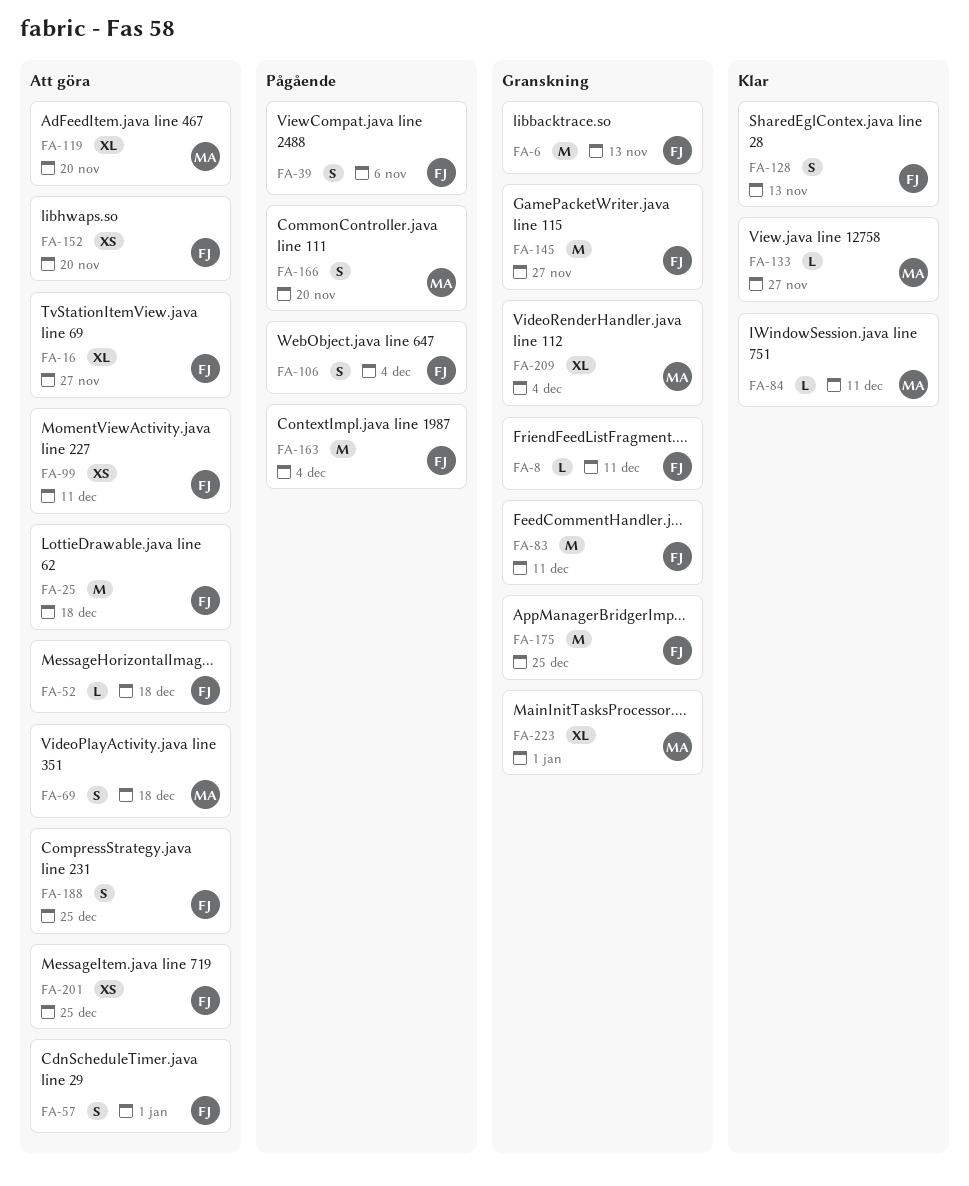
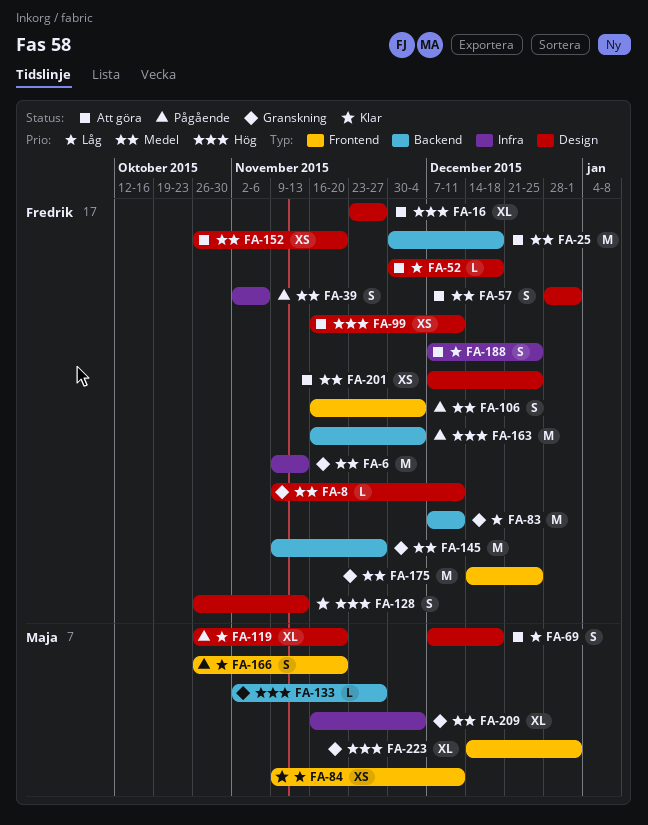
FA-84, estimate: L -> XS
FA-119, status: Att göra -> Pågående
FA-133, status: Klar -> Granskning

